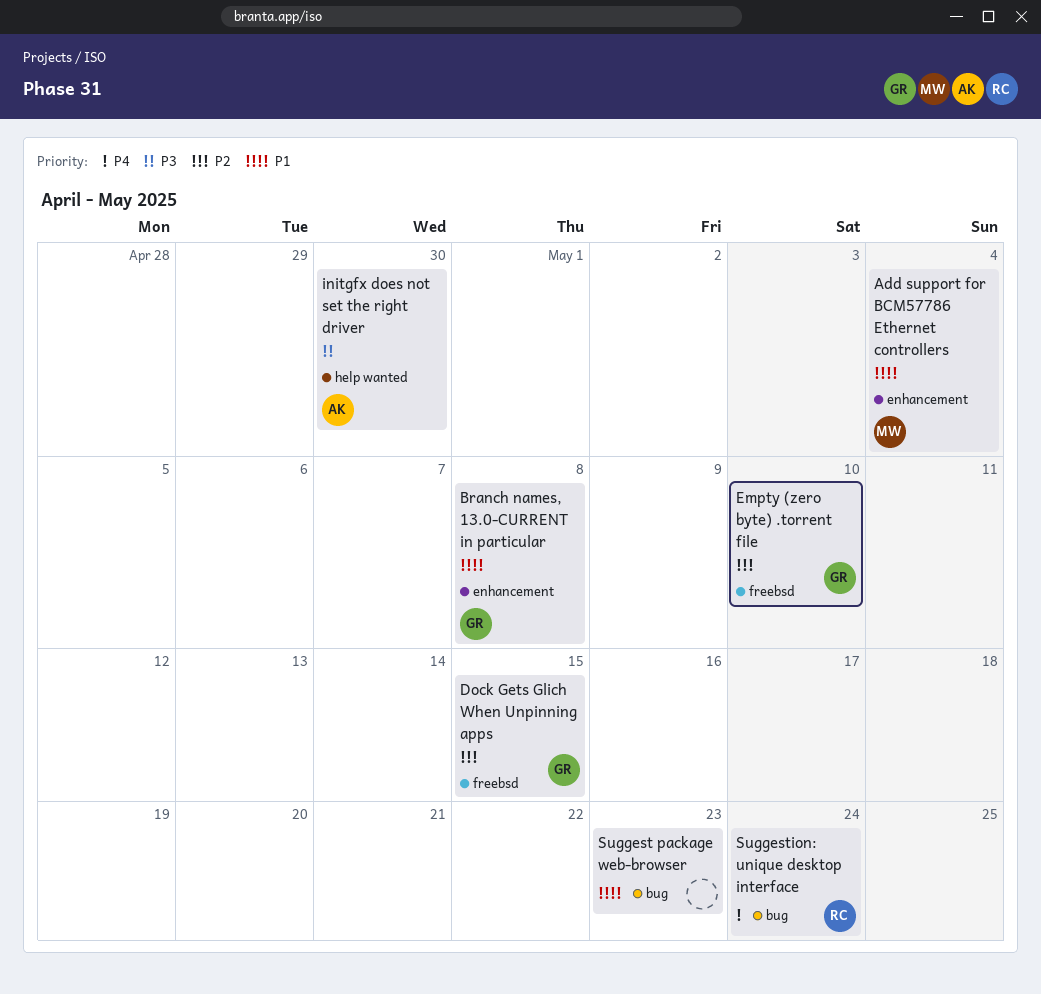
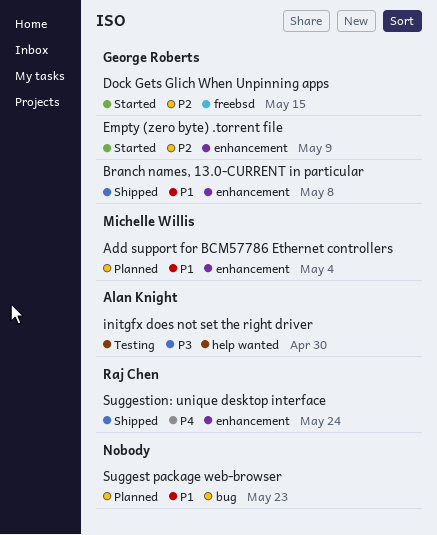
Empty (zero byte) .torrent file, label: freebsd -> enhancement
Empty (zero byte) .torrent file, due: May 10 -> May 9
Suggestion: unique desktop interface, label: bug -> enhancement

